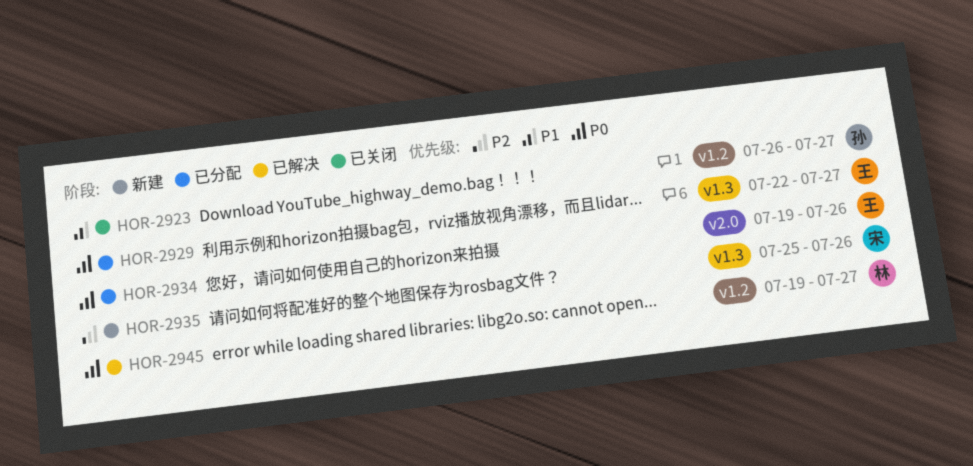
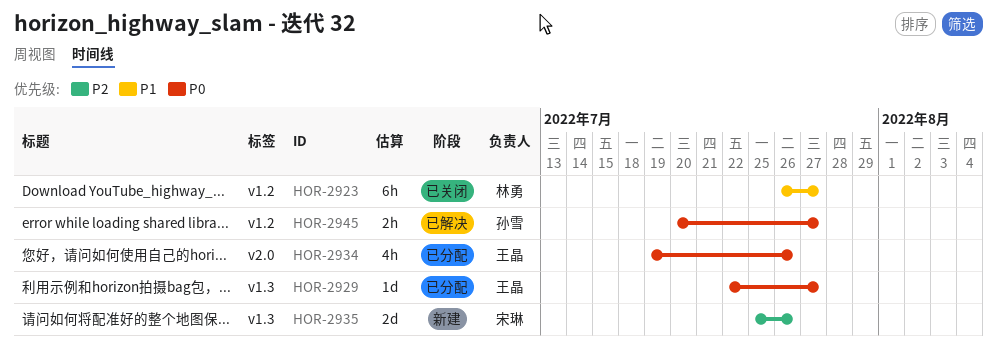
HOR-2923, owner: 孙雪 -> 林勇
HOR-2945, owner: 林勇 -> 孙雪
HOR-2945, start: Jul 19 -> Jul 20

